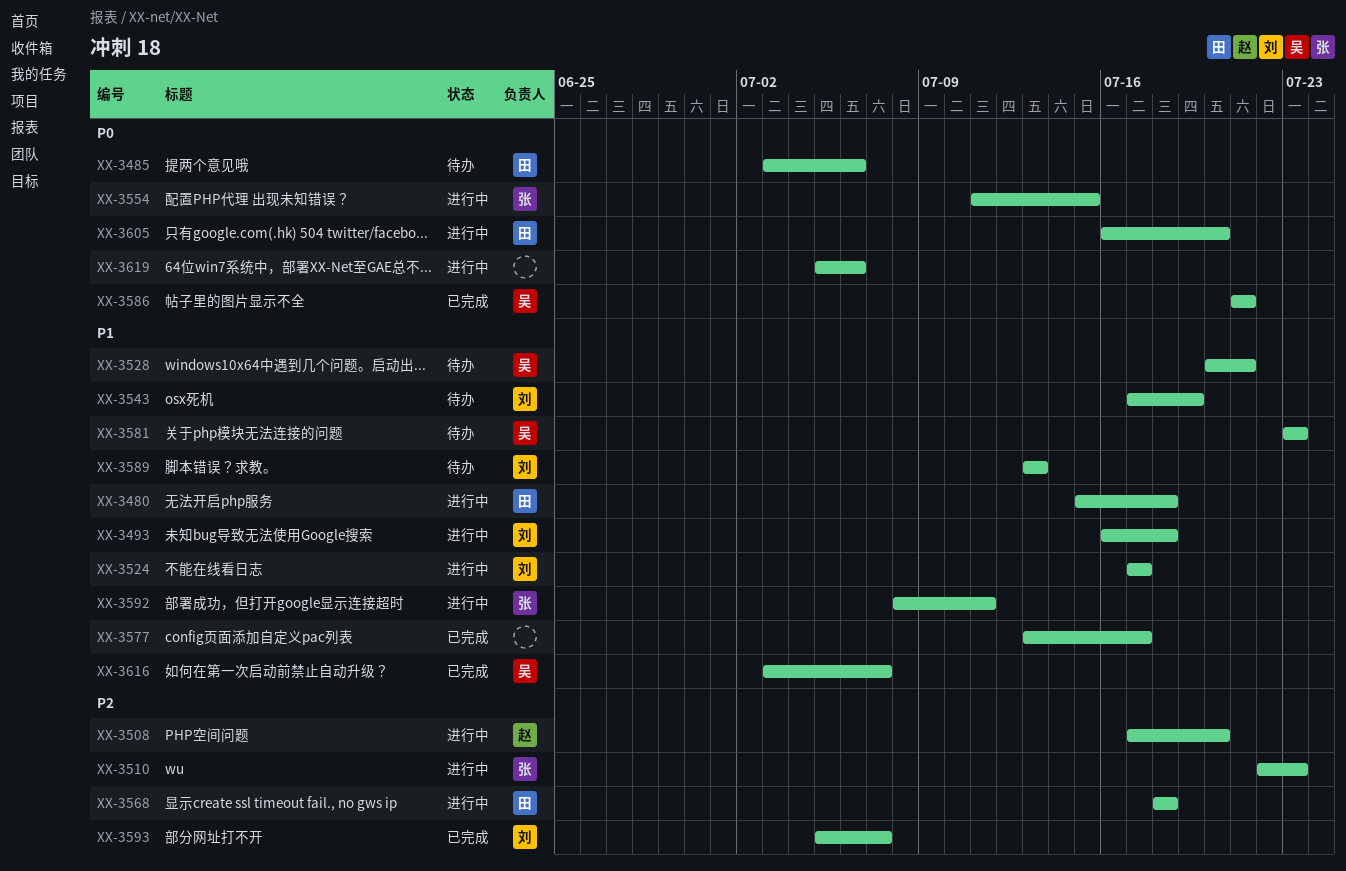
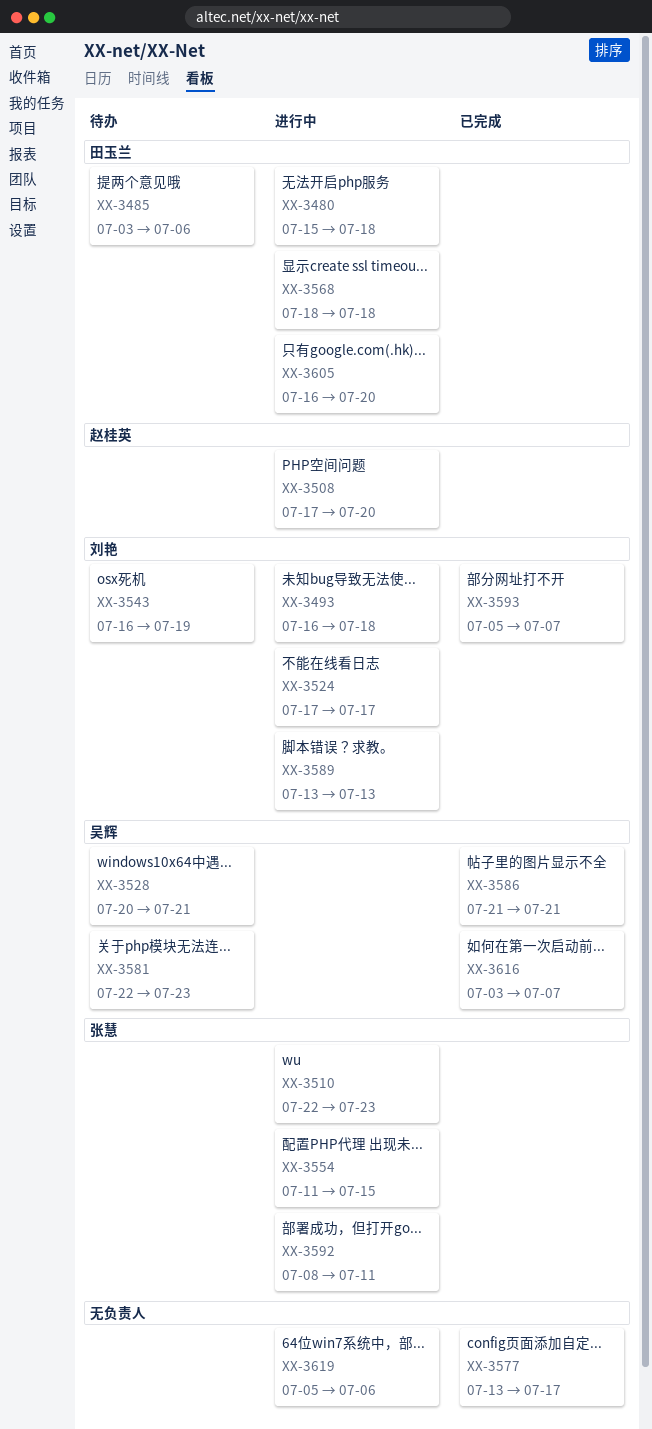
XX-3543, start: Jul 17 -> Jul 16
XX-3581, start: Jul 23 -> Jul 22
XX-3589, status: 待办 -> 进行中

